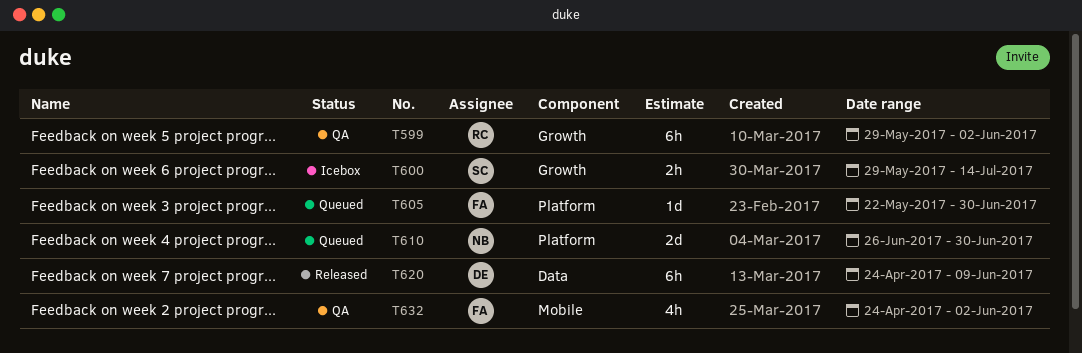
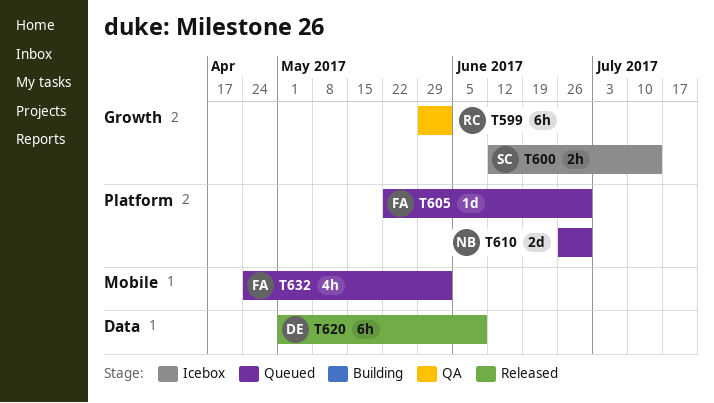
T600, start: May 29 -> Jun 12
T620, start: Apr 24 -> May 1
T632, status: QA -> Queued

